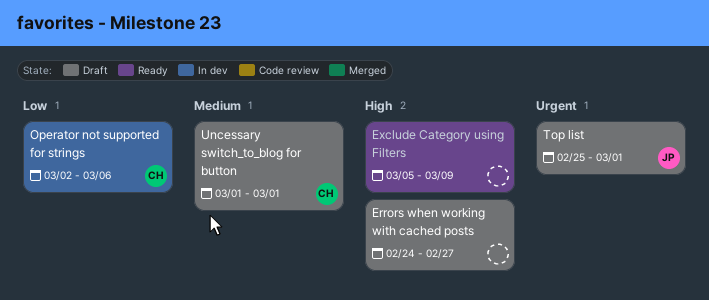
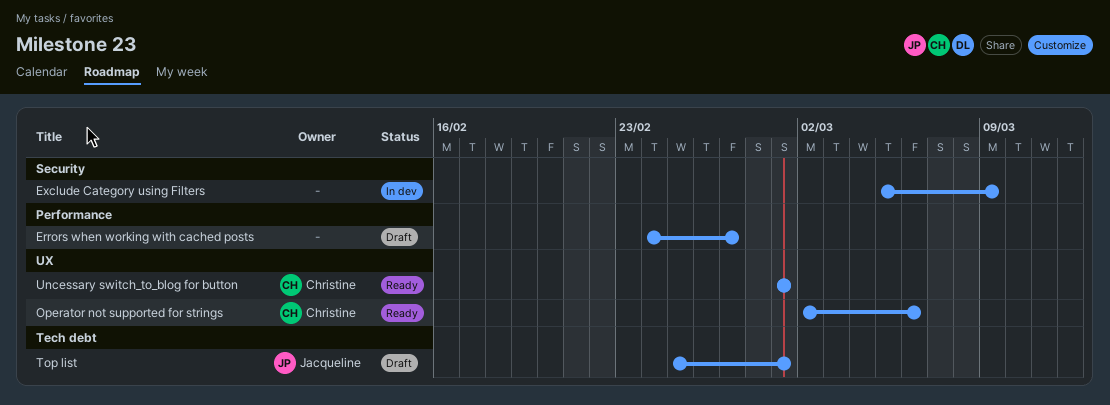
Exclude Category using Filters, status: Ready -> In dev
Operator not supported for strings, status: In dev -> Ready
Uncessary switch_to_blog for button, status: Draft -> Ready

